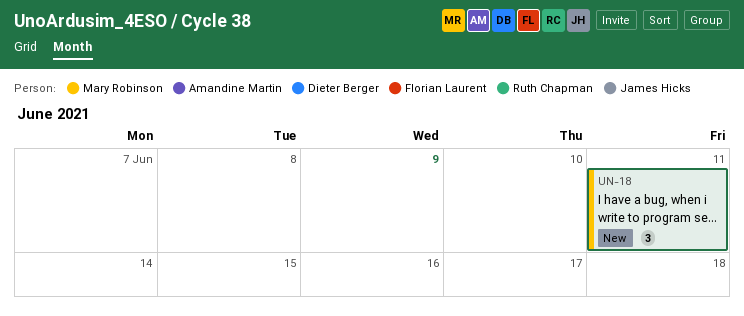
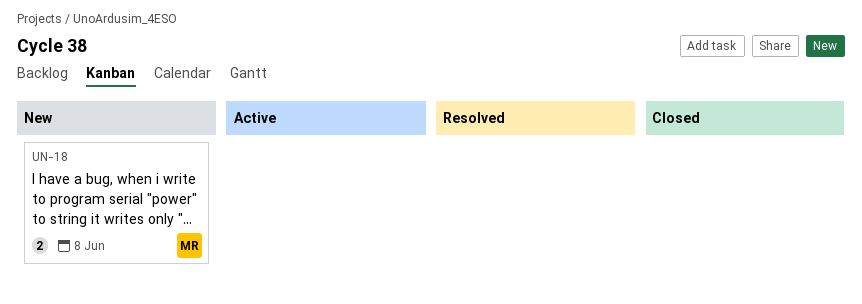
UN-18, estimate: 3 -> 2
UN-18, due: Jun 11 -> Jun 8

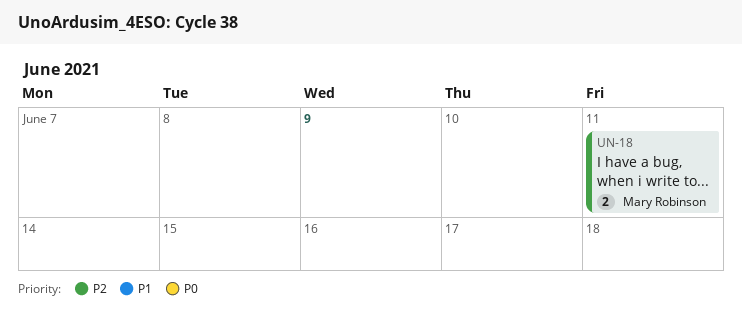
UN-18, due: Jun 8 -> Jun 11

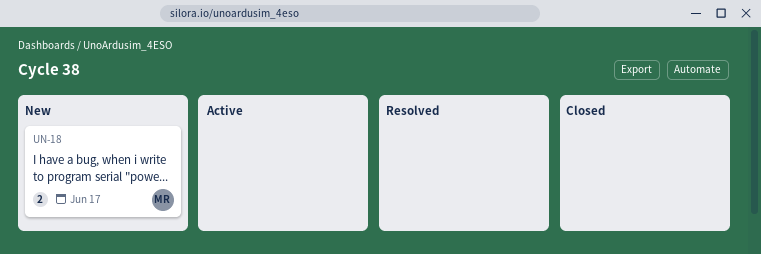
UN-18, due: Jun 11 -> Jun 17

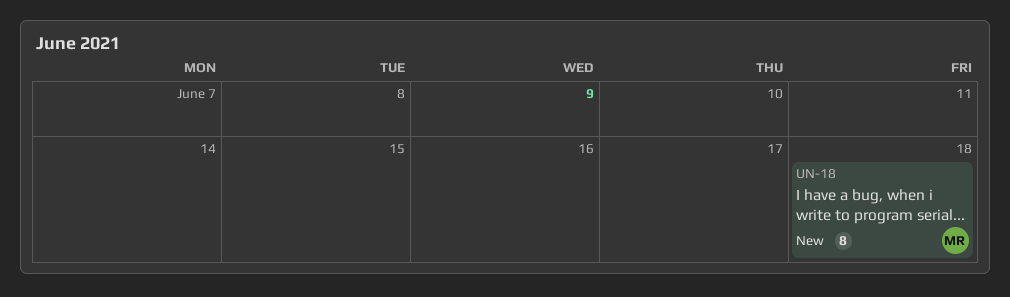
UN-18, estimate: 2 -> 8
UN-18, due: Jun 17 -> Jun 18

